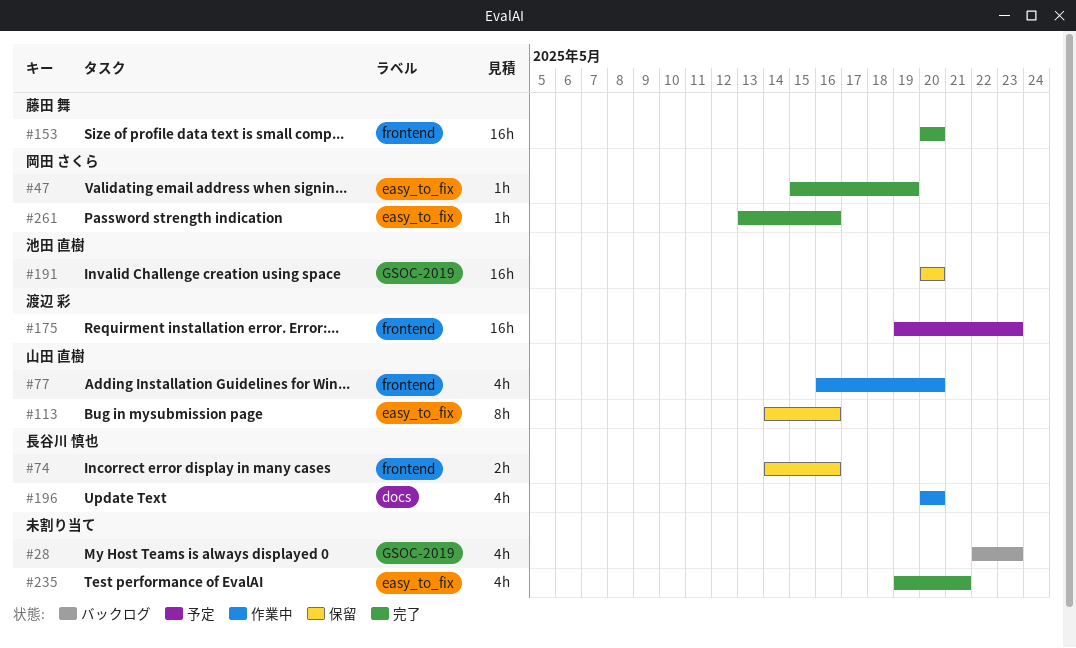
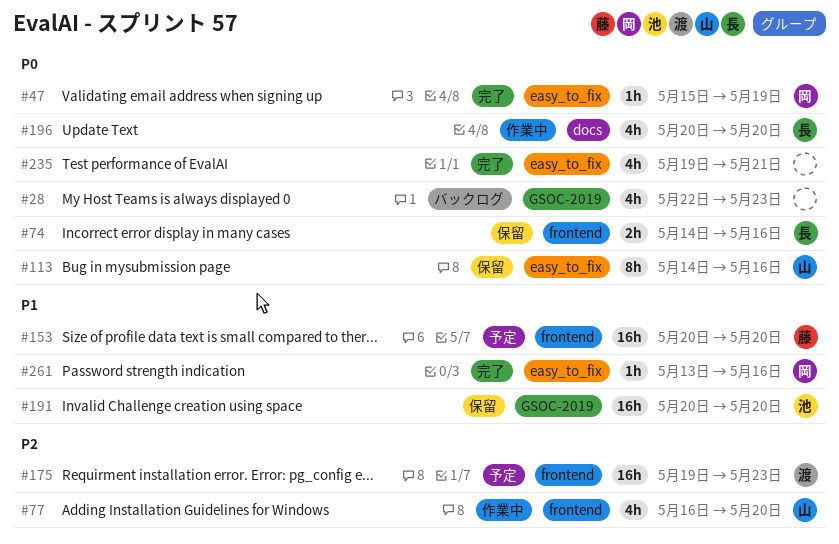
#153, status: 完了 -> 予定

